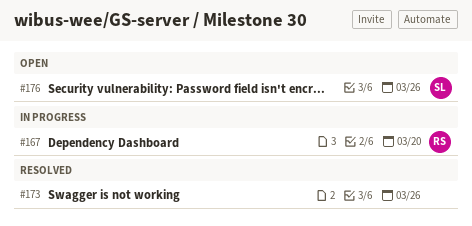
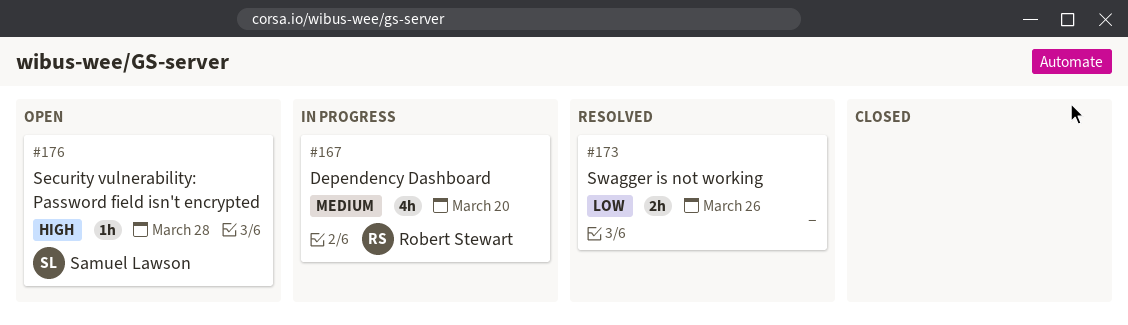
#176, due: Mar 26 -> Mar 28

